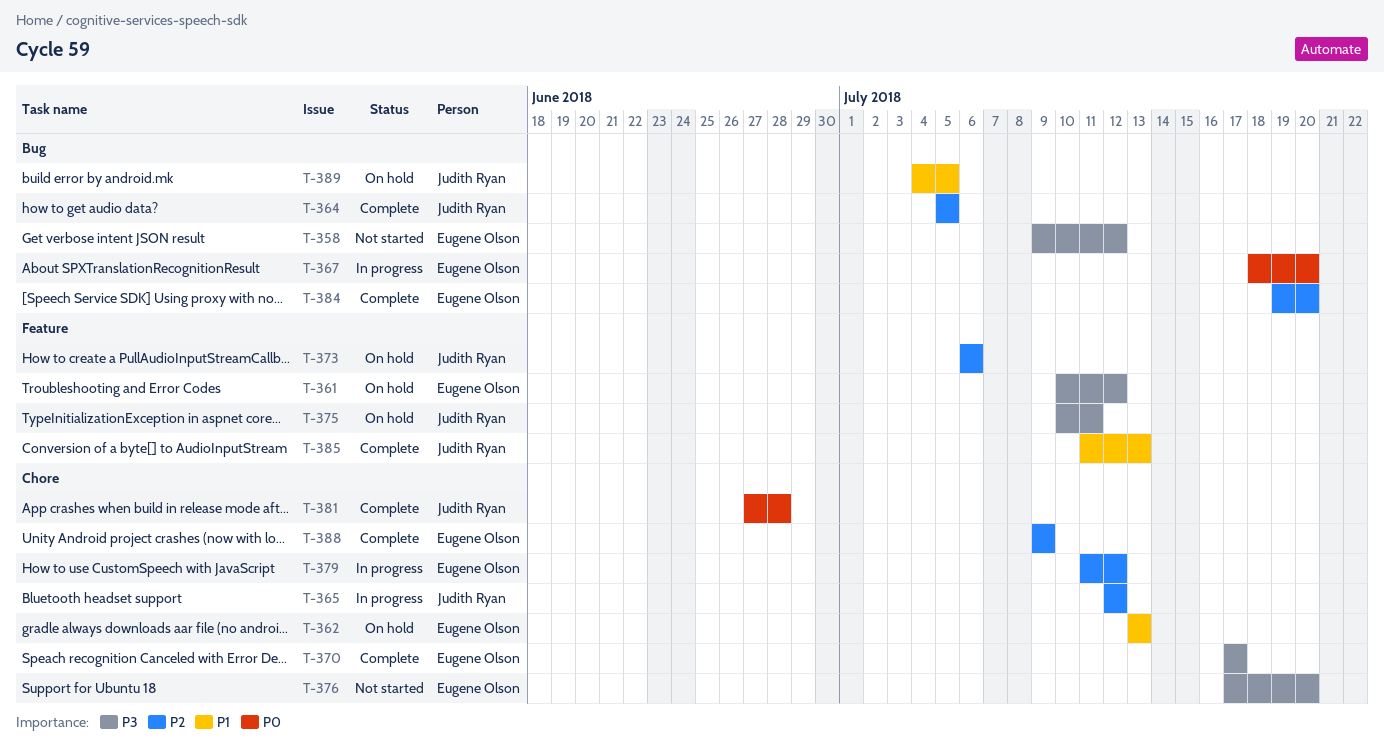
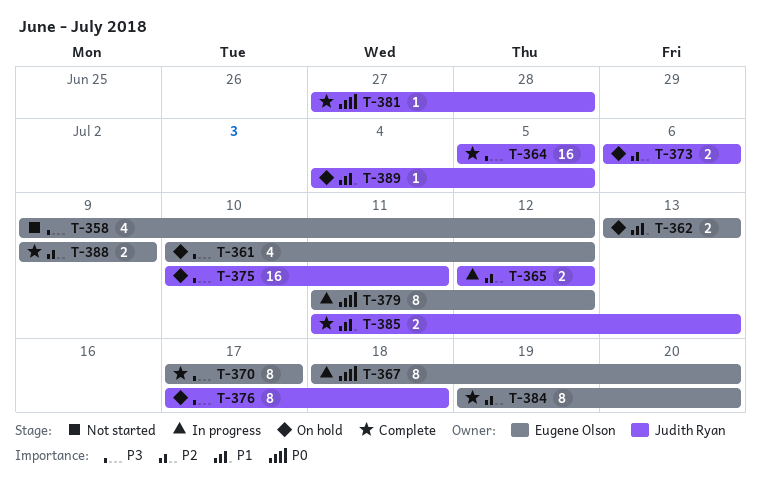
T-364, priority: P2 -> P3
T-376, status: Not started -> On hold
T-376, owner: Eugene Olson -> Judith Ryan
T-376, due: Jul 20 -> Jul 18
T-379, priority: P2 -> P0

